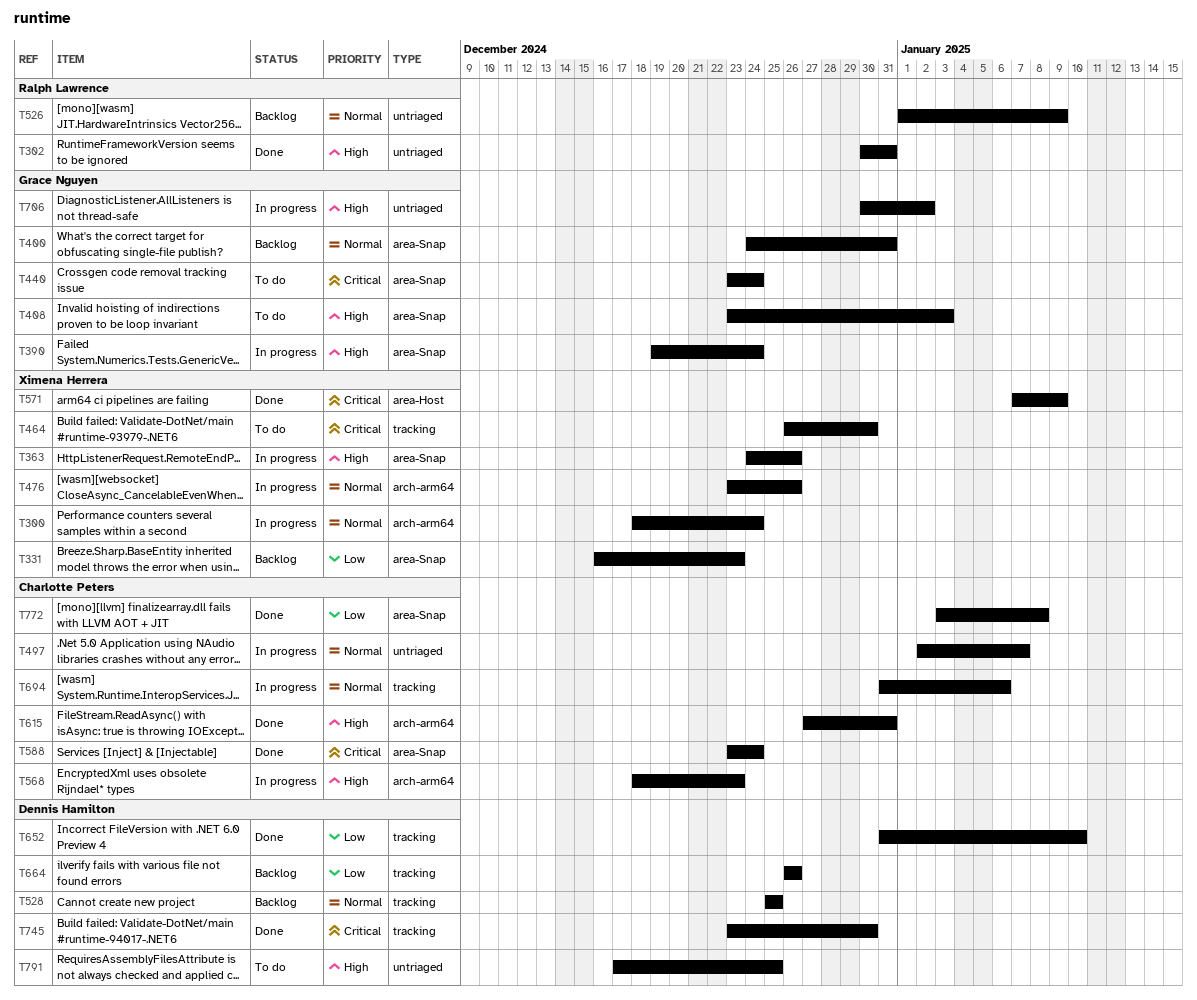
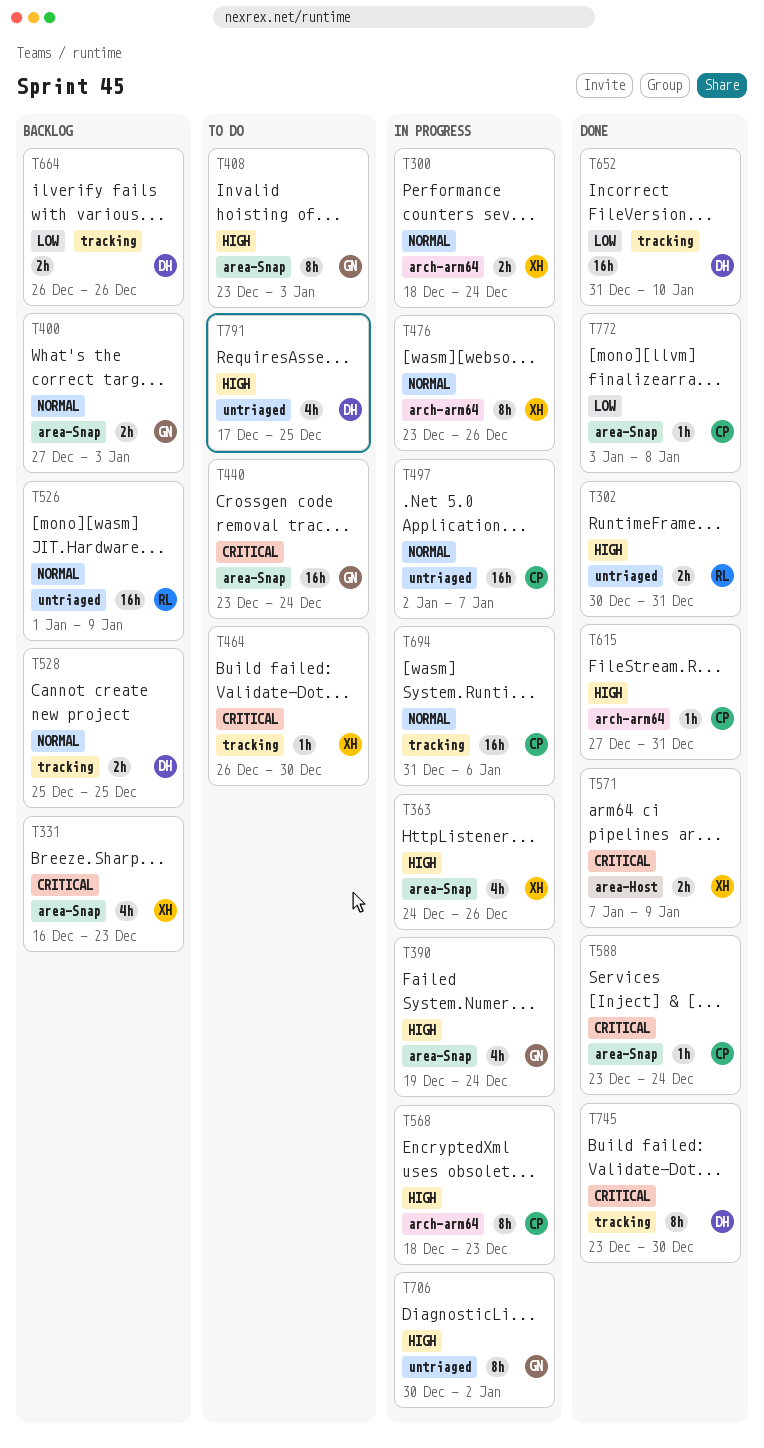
T331, priority: Low -> Critical
T400, start: Dec 24 -> Dec 27
T400, due: Dec 31 -> Jan 3

